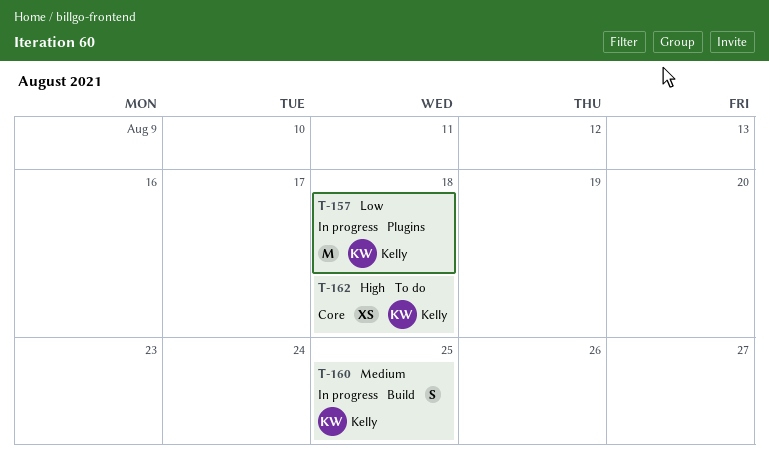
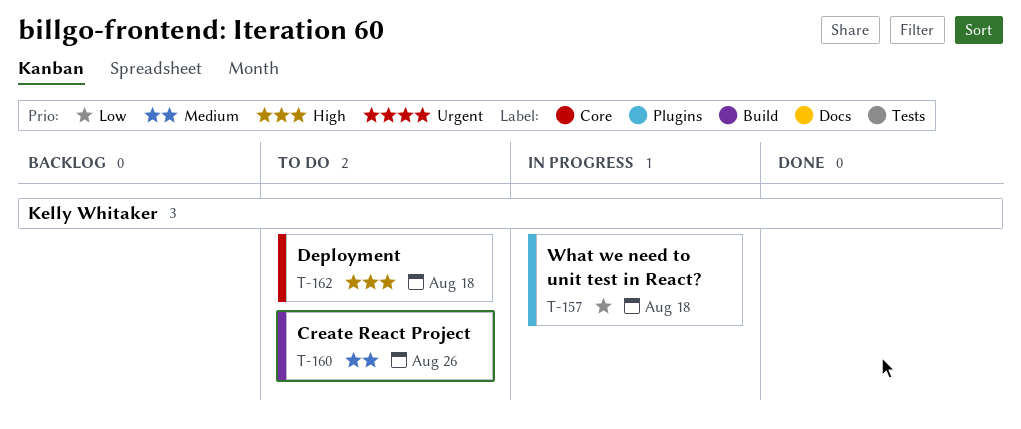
T-160, status: In progress -> To do
T-160, due: Aug 25 -> Aug 26

